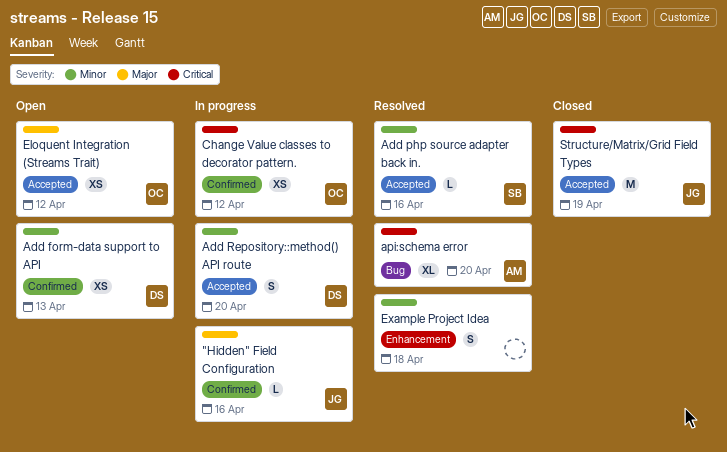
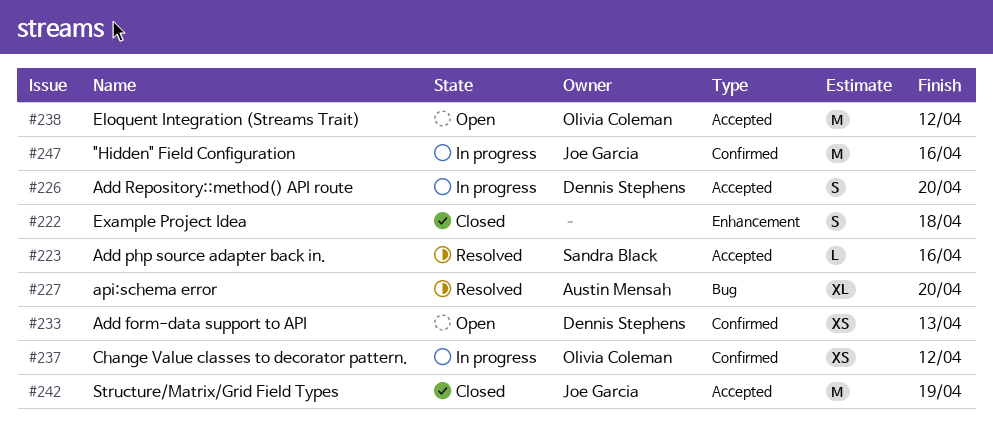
"Hidden" Field Configuration, estimate: L -> M
Eloquent Integration (Streams Trait), estimate: XS -> M
Example Project Idea, status: Resolved -> Closed

